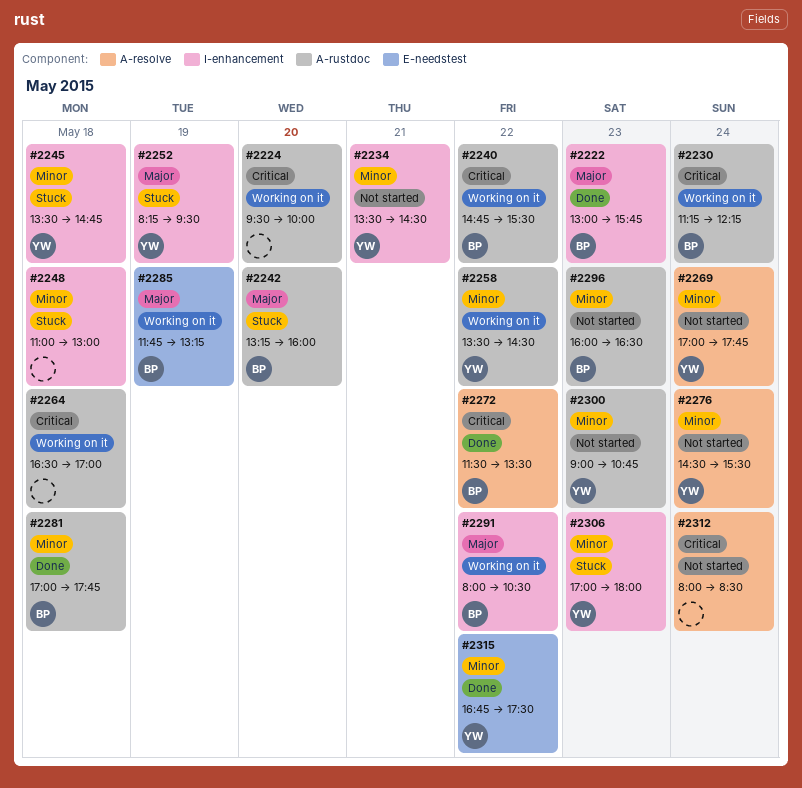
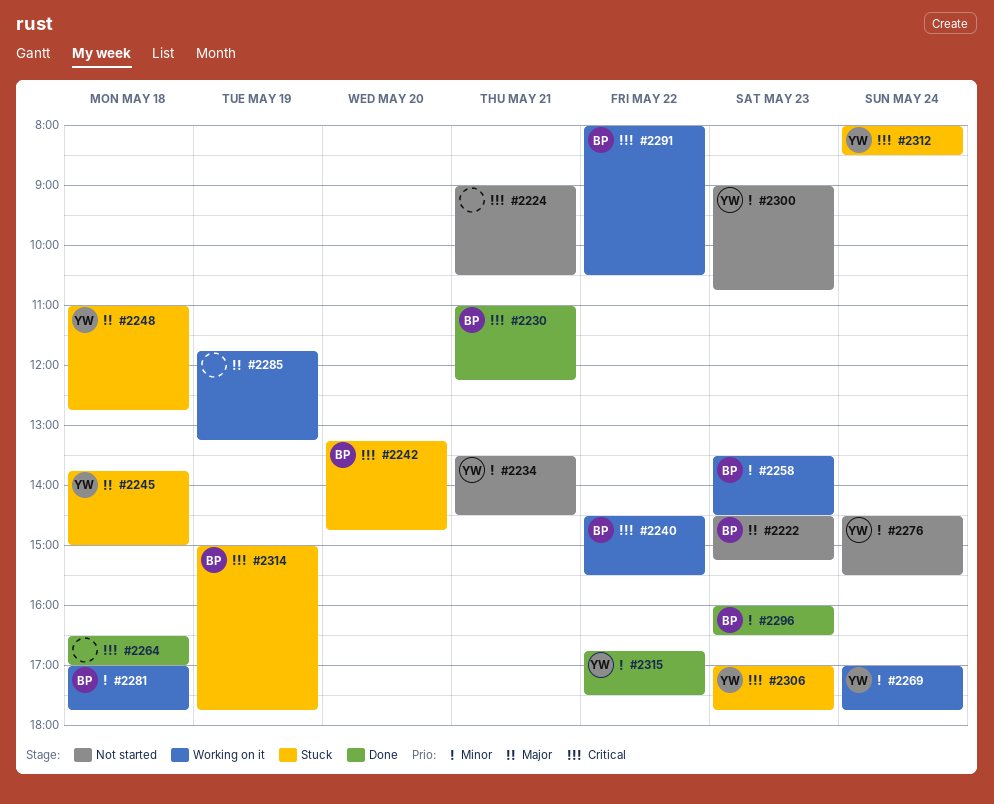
#2222, status: Done -> Not started
#2222, begins: 13:00 -> 14:30
#2222, ends: 15:45 -> 15:15
#2224, status: Working on it -> Not started
#2224, day: May 20 -> May 21
#2224, begins: 09:30 -> 09:00
#2224, ends: 10:00 -> 10:30
#2230, status: Working on it -> Done
#2230, day: May 24 -> May 21
#2230, begins: 11:15 -> 11:00
#2240, begins: 14:45 -> 14:30
#2242, priority: Major -> Critical
#2242, ends: 16:00 -> 14:45
#2245, priority: Minor -> Major
#2245, begins: 13:30 -> 13:45
#2245, ends: 14:45 -> 15:00
#2248, owner: none -> YW
#2248, priority: Minor -> Major
#2248, ends: 13:00 -> 12:45
#2252: present -> none
#2258, owner: YW -> BP
#2258, day: May 22 -> May 23
#2264, status: Working on it -> Done
#2269, status: Not started -> Working on it
#2272: present -> none
#2281, status: Done -> Working on it
#2285, owner: BP -> none
#2291, priority: Major -> Critical
#2296, status: Not started -> Done
#2306, priority: Minor -> Critical
#2306, ends: 18:00 -> 17:45
#2312, status: Not started -> Stuck
#2312, owner: none -> YW
#2314: none -> present

